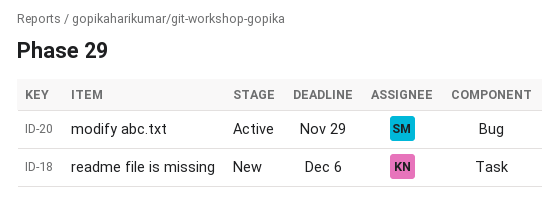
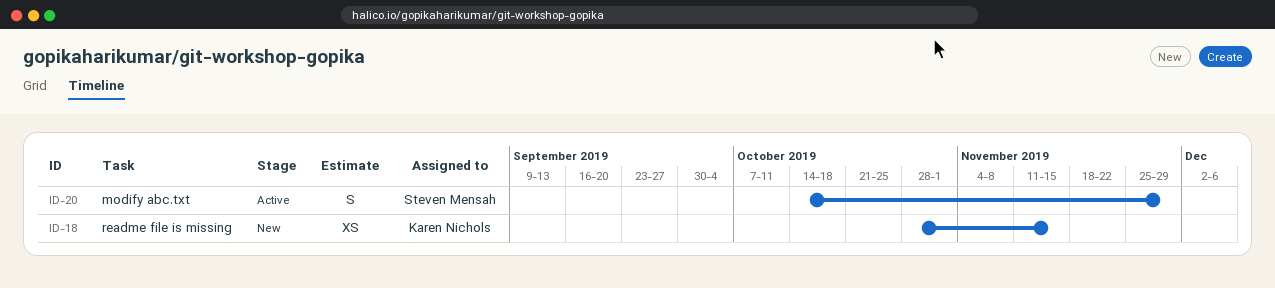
ID-18, due: Dec 6 -> Nov 15

